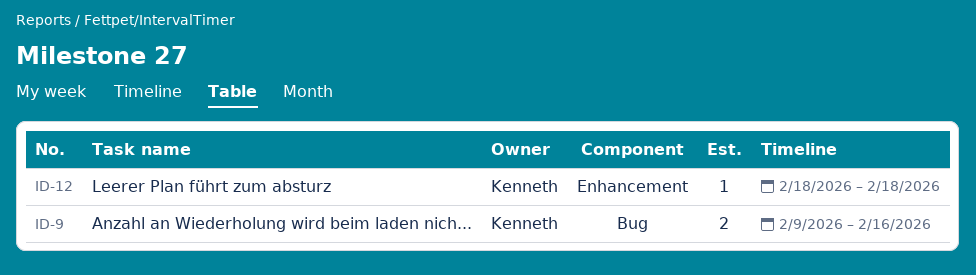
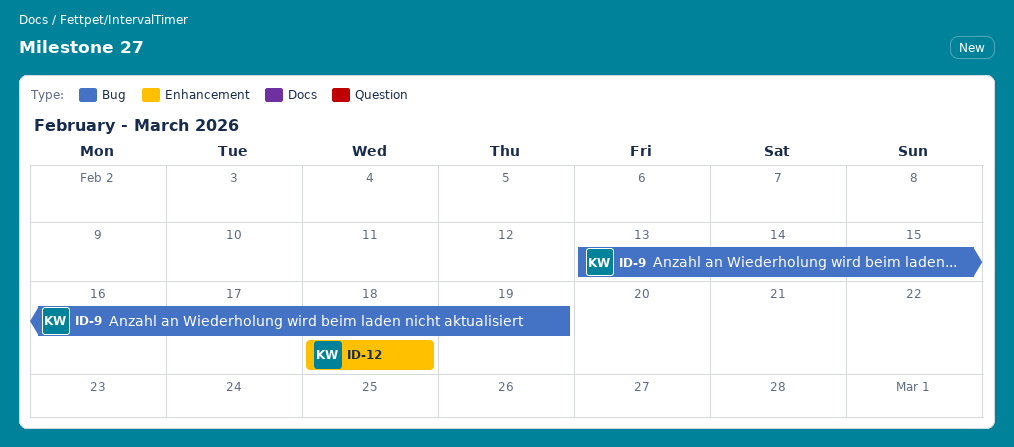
ID-9, start: Feb 9 -> Feb 13
ID-9, due: Feb 16 -> Feb 19

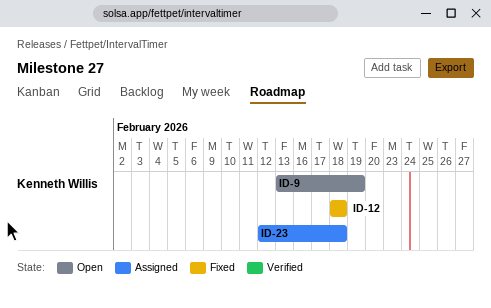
ID-23: none -> present

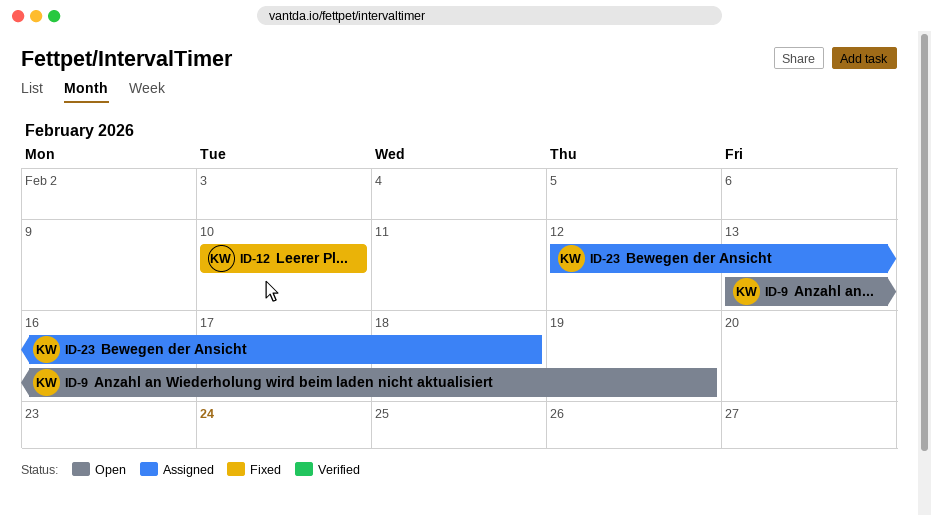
ID-12, start: Feb 18 -> Feb 10
ID-12, due: Feb 18 -> Feb 10

